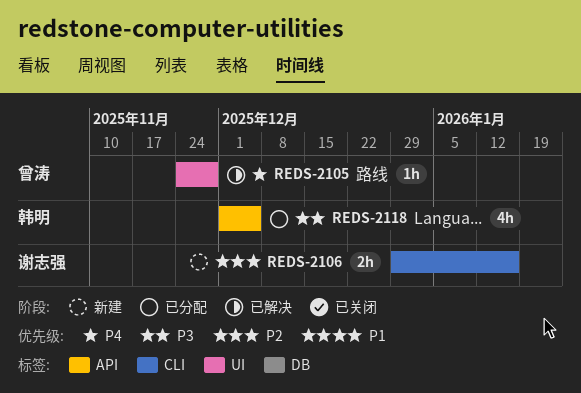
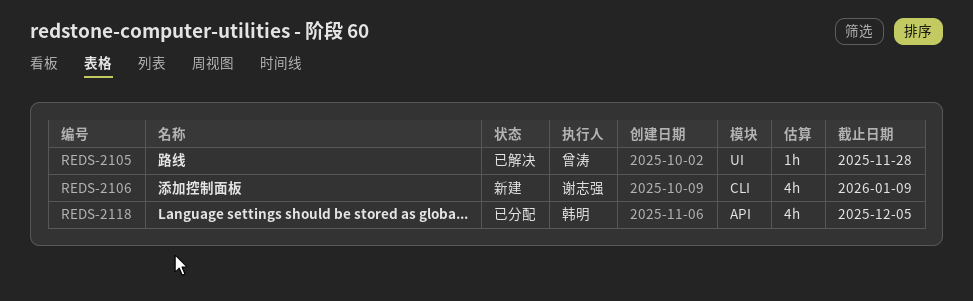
REDS-2106, estimate: 2h -> 4h
REDS-2106, due: Jan 16 -> Jan 9

